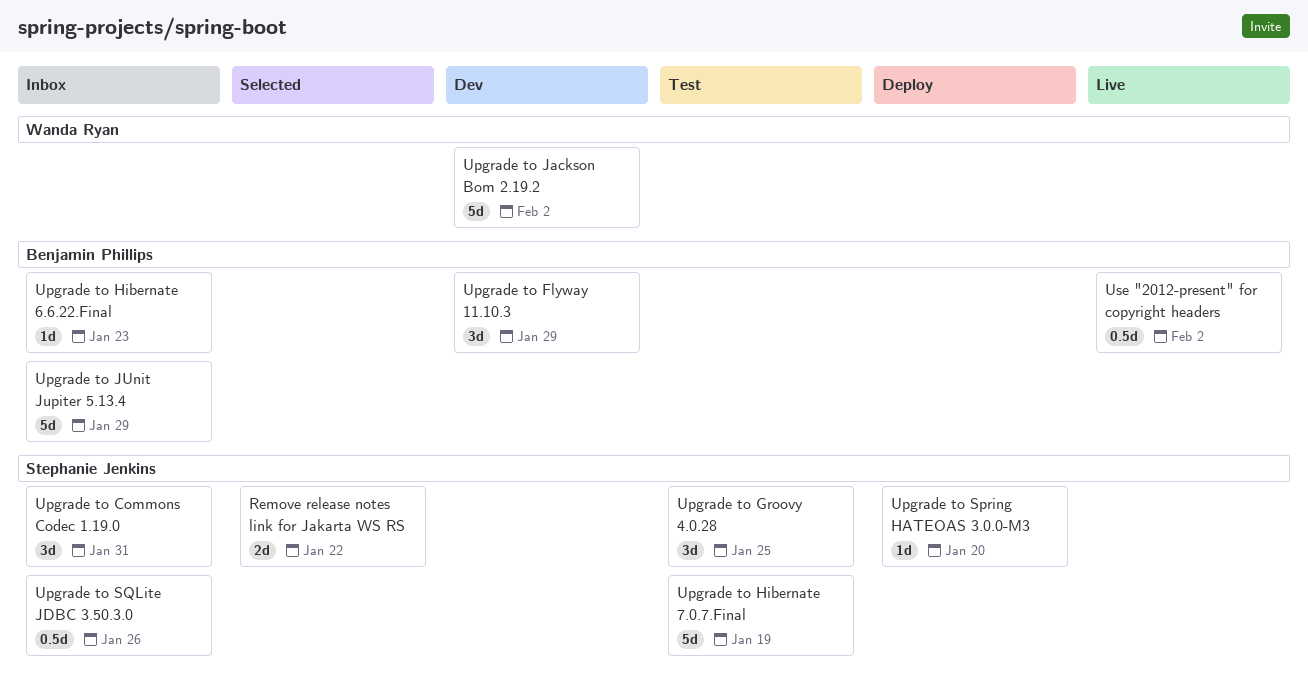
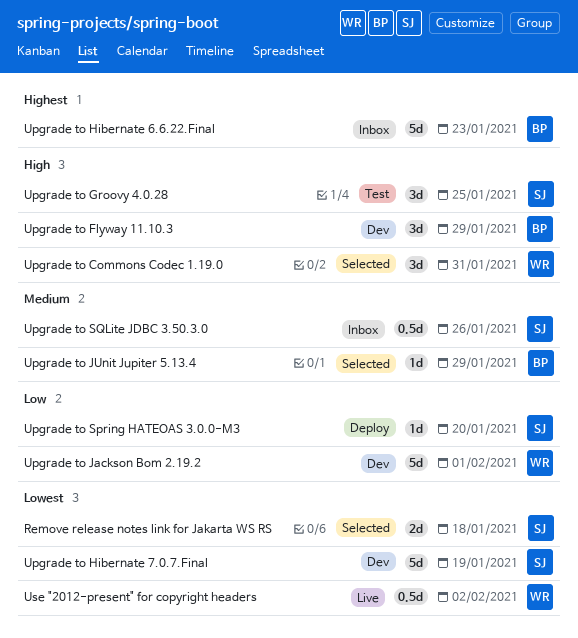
Remove release notes link for Jakarta WS RS, due: Jan 22 -> Jan 18
Upgrade to Commons Codec 1.19.0, status: Inbox -> Selected
Upgrade to Commons Codec 1.19.0, owner: Stephanie Jenkins -> Wanda Ryan
Upgrade to Hibernate 6.6.22.Final, estimate: 1d -> 5d
Upgrade to Hibernate 7.0.7.Final, status: Test -> Dev
Upgrade to Jackson Bom 2.19.2, due: Feb 2 -> Feb 1
Upgrade to JUnit Jupiter 5.13.4, status: Inbox -> Selected
Upgrade to JUnit Jupiter 5.13.4, estimate: 5d -> 1d
Use "2012-present" for copyright headers, owner: Benjamin Phillips -> Wanda Ryan

